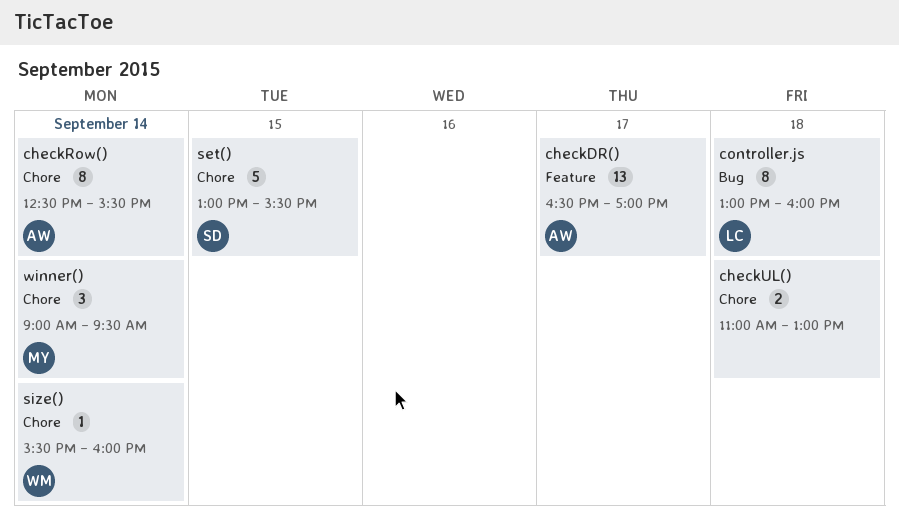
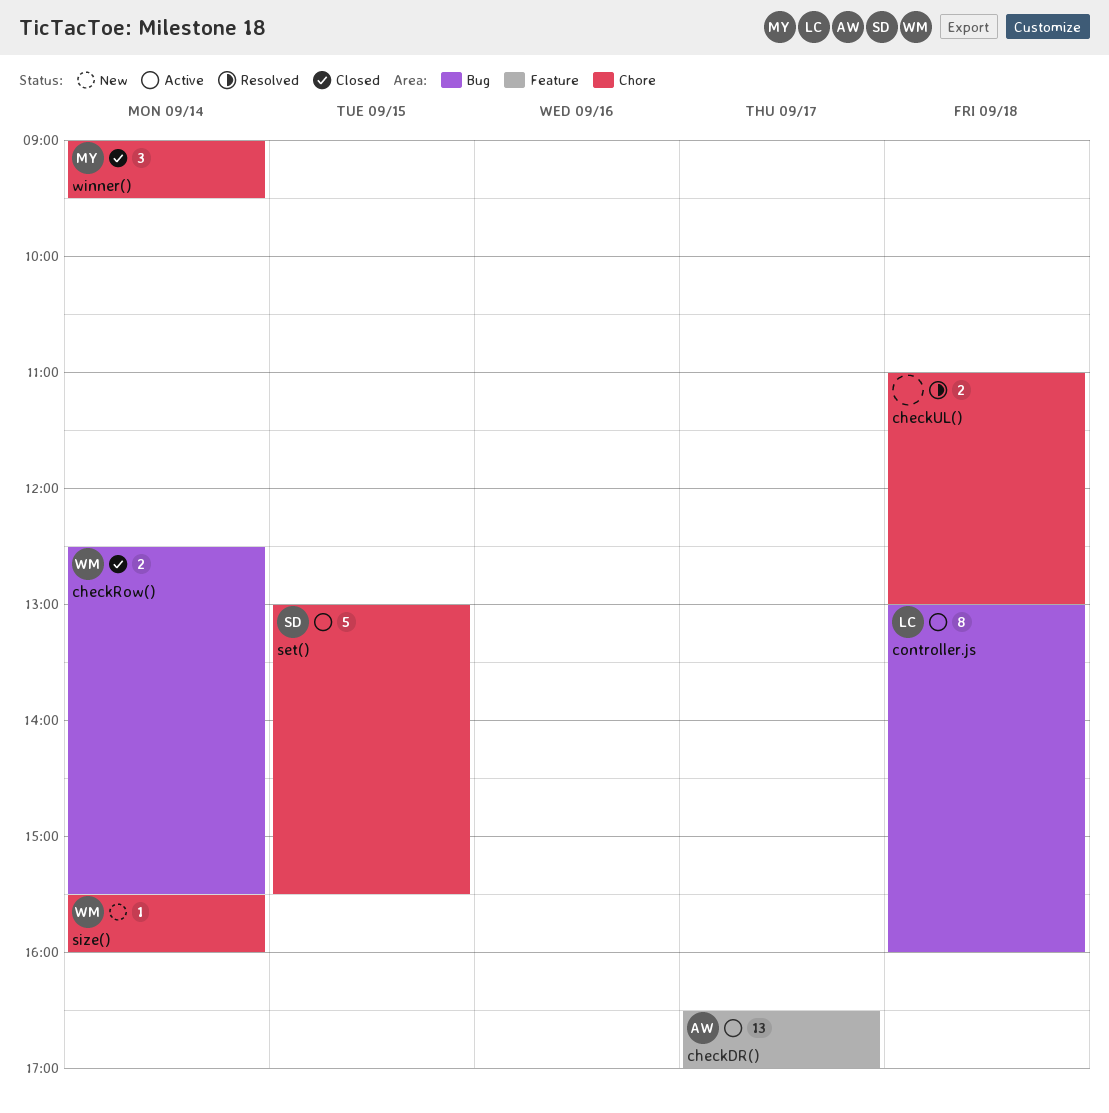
checkRow(), owner: AW -> WM
checkRow(), label: Chore -> Bug
checkRow(), estimate: 8 -> 2

